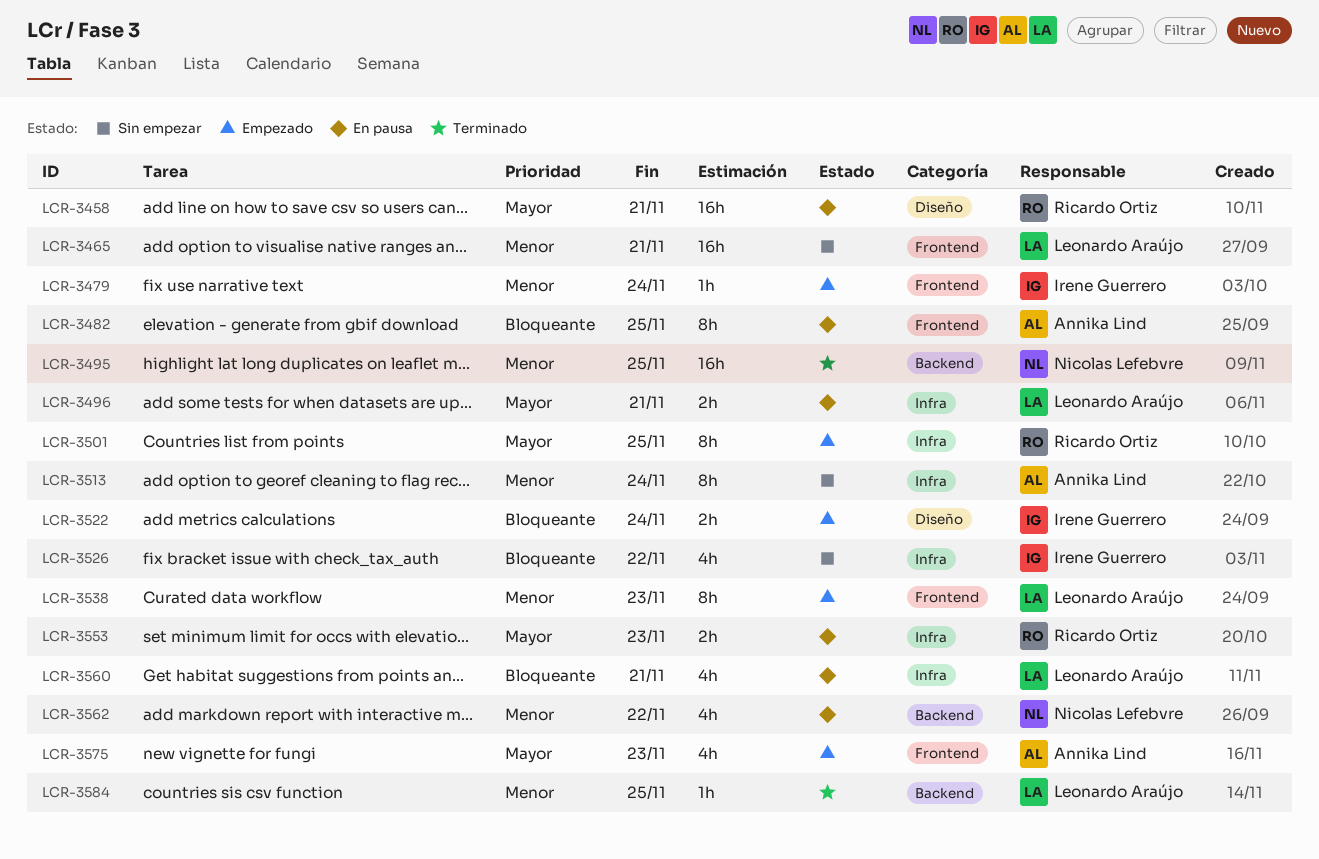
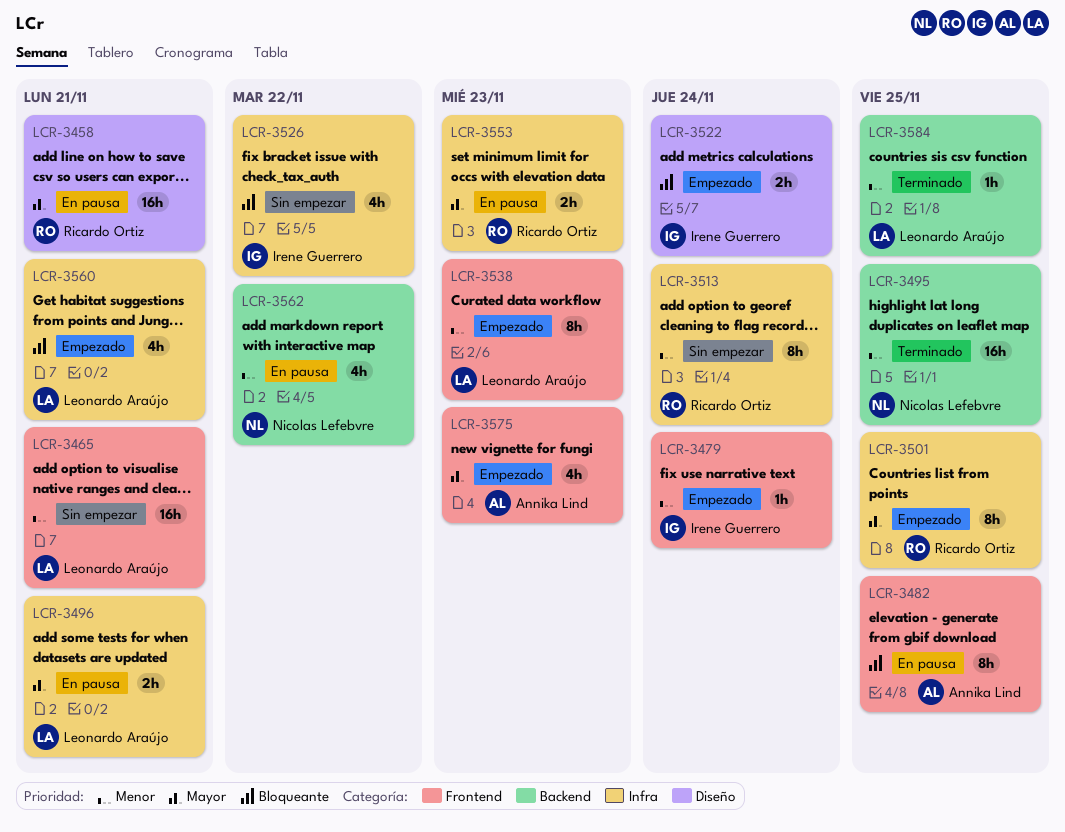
LCR-3513, owner: Annika Lind -> Ricardo Ortiz
LCR-3560, status: En pausa -> Empezado

